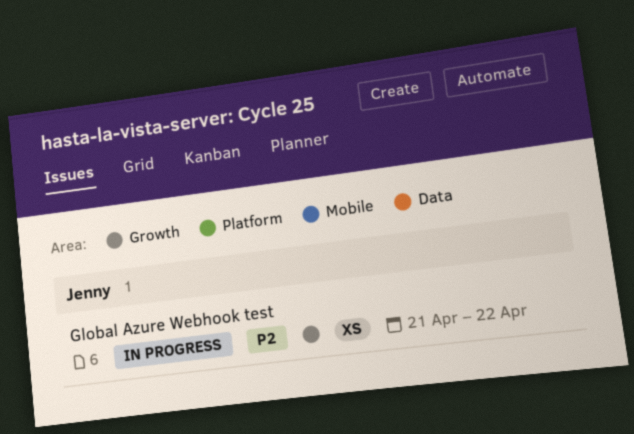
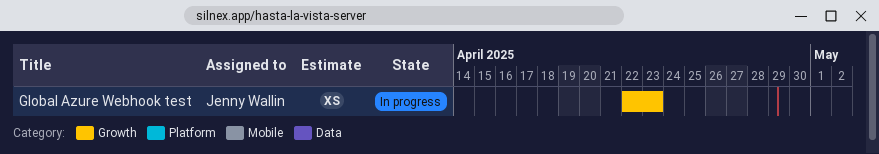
Global Azure Webhook test, start: Apr 21 -> Apr 22
Global Azure Webhook test, due: Apr 22 -> Apr 23

